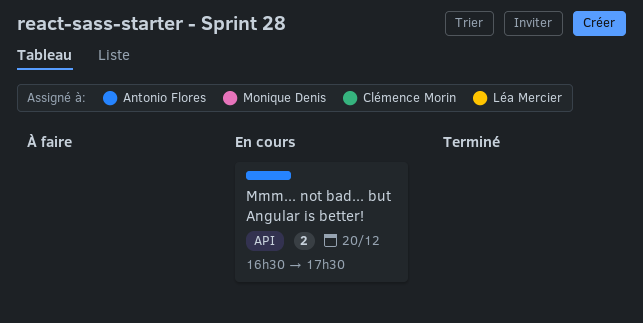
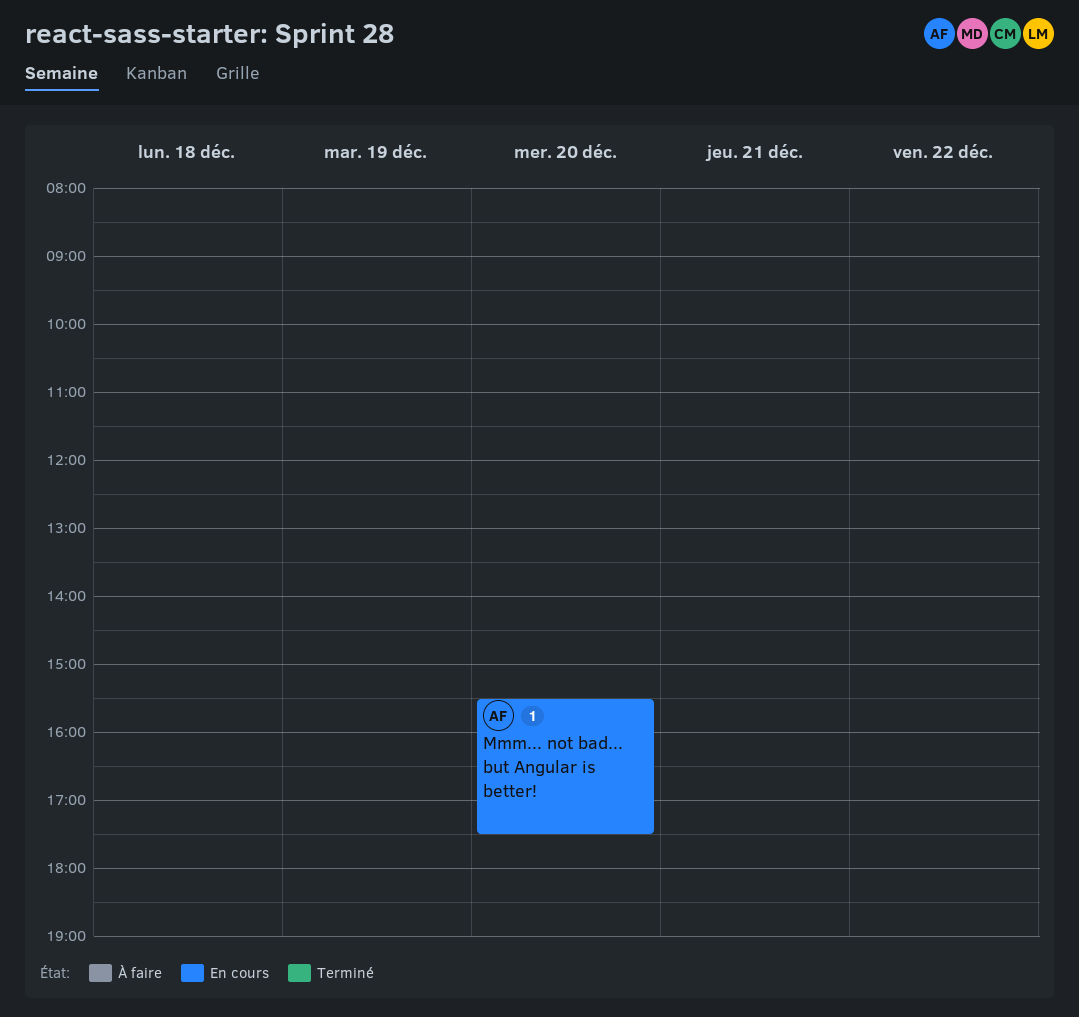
Mmm... not bad... but Angular is better!, estimate: 2 -> 1
Mmm... not bad... but Angular is better!, begins: 16:30 -> 15:30

